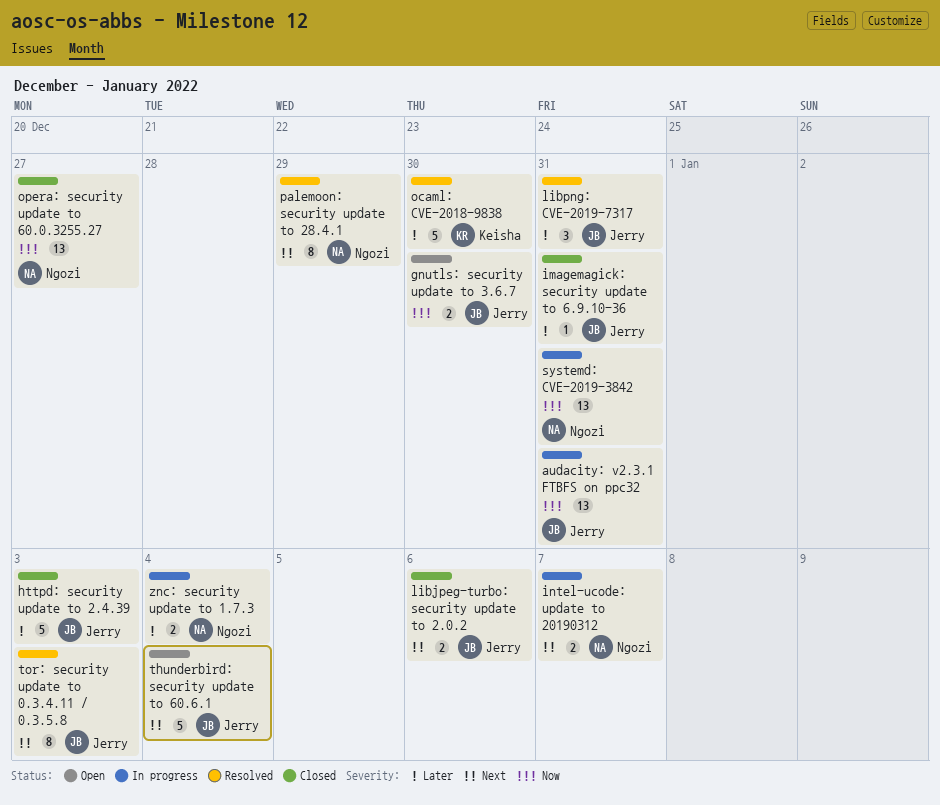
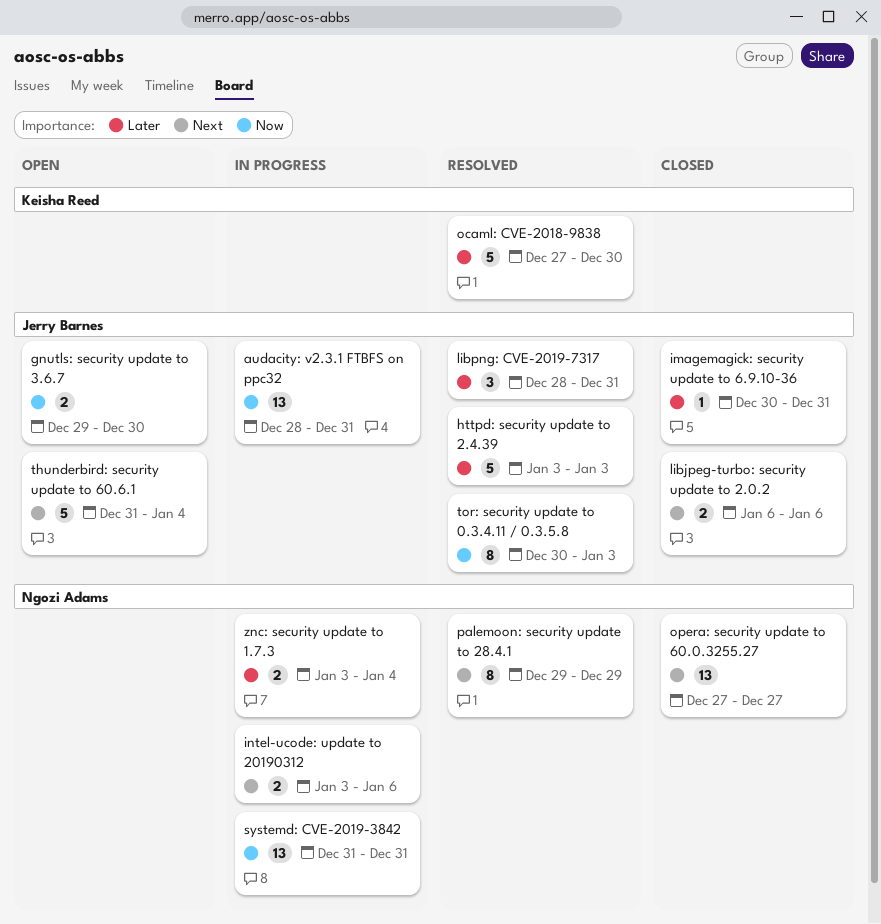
httpd: security update to 2.4.39, status: Closed -> Resolved
intel-ucode: update to 20190312, due: Jan 7 -> Jan 6
opera: security update to 60.0.3255.27, priority: Now -> Next
tor: security update to 0.3.4.11 / 0.3.5.8, priority: Next -> Now

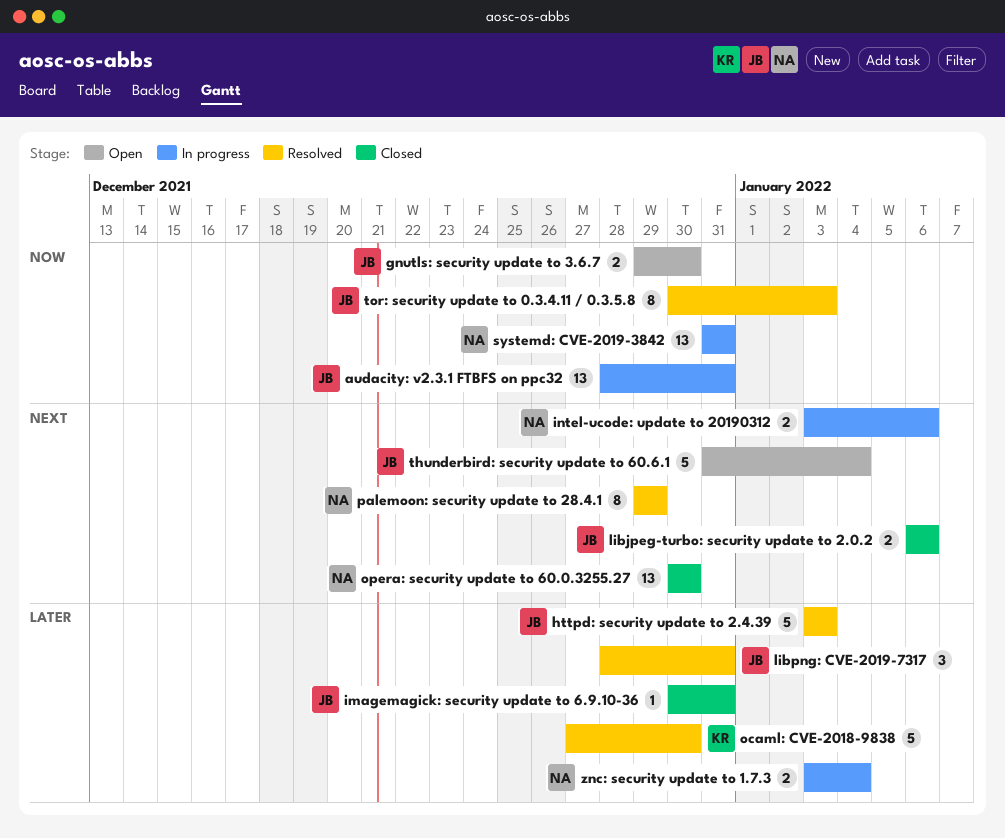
opera: security update to 60.0.3255.27, start: Dec 27 -> Dec 30
opera: security update to 60.0.3255.27, due: Dec 27 -> Dec 30

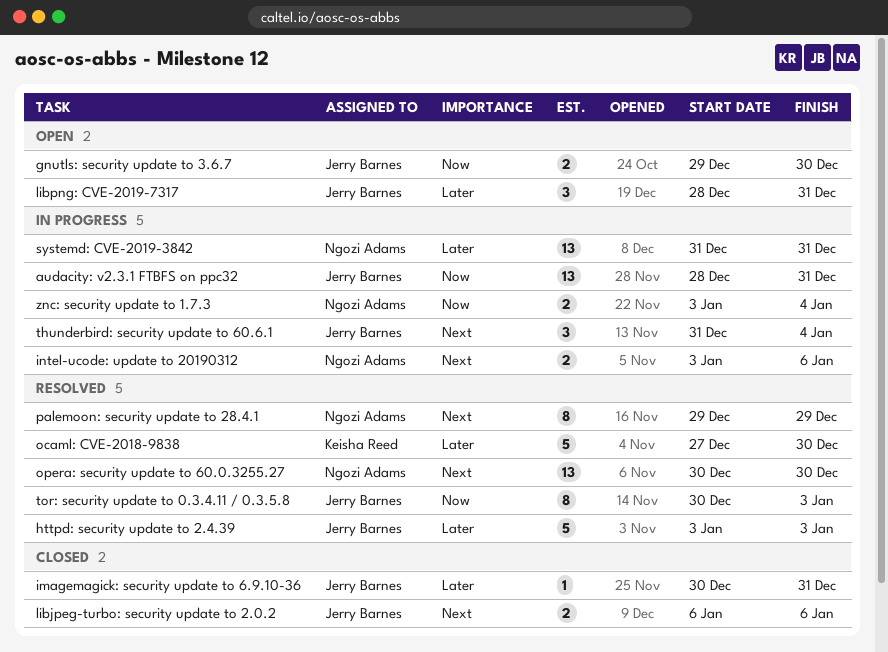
libpng: CVE-2019-7317, status: Resolved -> Open
opera: security update to 60.0.3255.27, status: Closed -> Resolved
systemd: CVE-2019-3842, priority: Now -> Later
thunderbird: security update to 60.6.1, status: Open -> In progress
thunderbird: security update to 60.6.1, estimate: 5 -> 3
znc: security update to 1.7.3, priority: Later -> Now

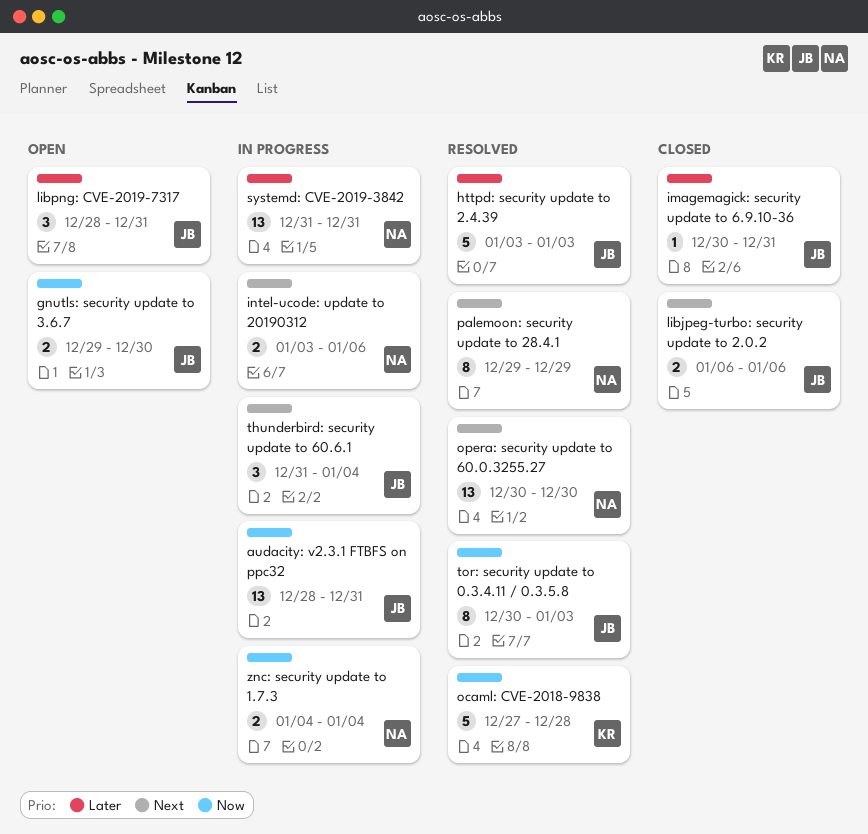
ocaml: CVE-2018-9838, priority: Later -> Now
ocaml: CVE-2018-9838, due: Dec 30 -> Dec 28
znc: security update to 1.7.3, start: Jan 3 -> Jan 4

